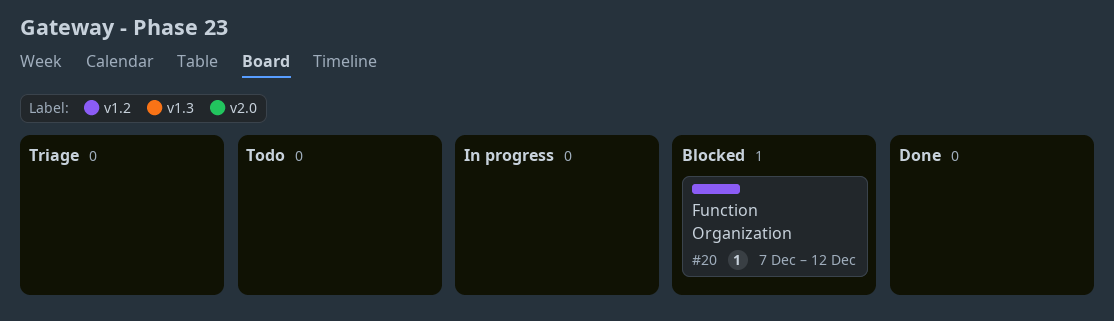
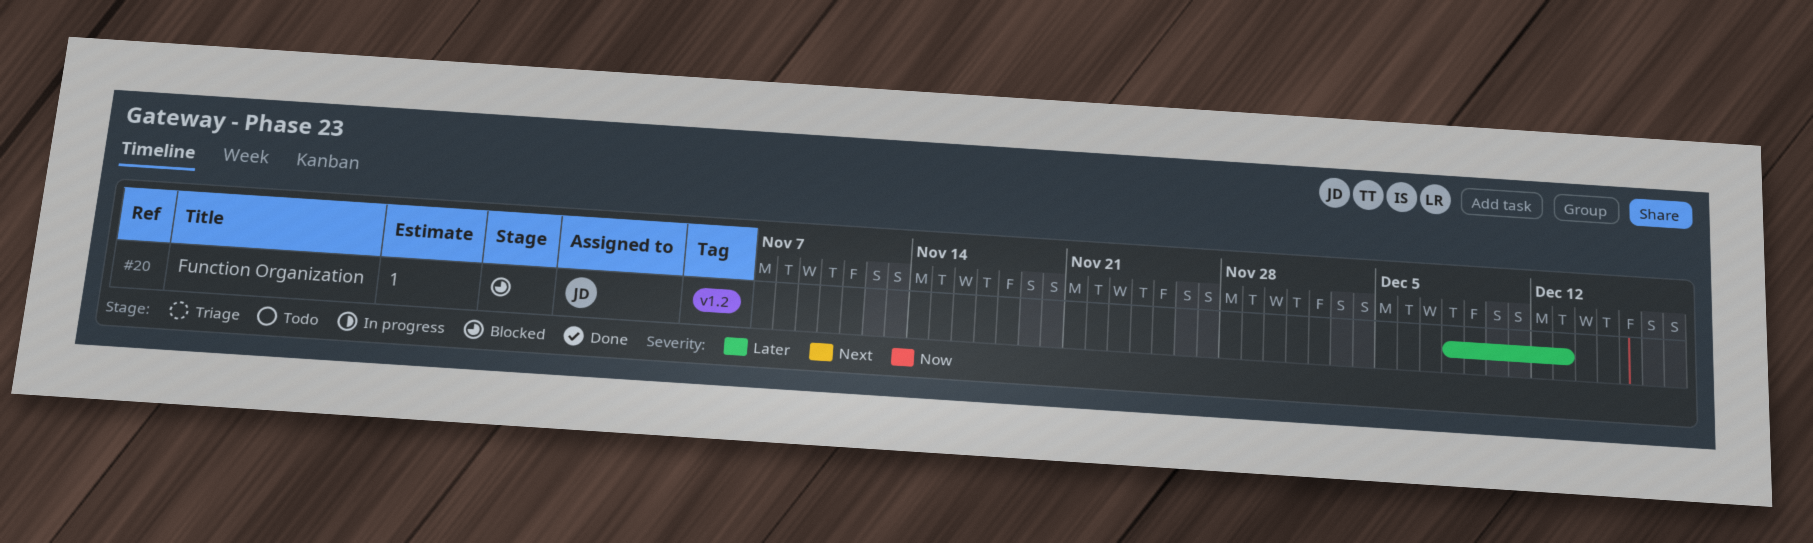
#20, start: Dec 7 -> Dec 8
#20, due: Dec 12 -> Dec 13

